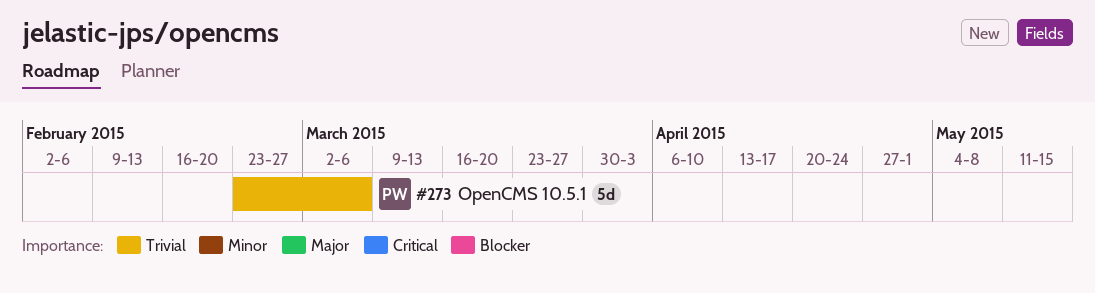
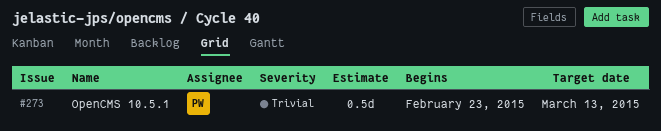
#273, estimate: 5d -> 0.5d
#273, due: Mar 6 -> Mar 13

